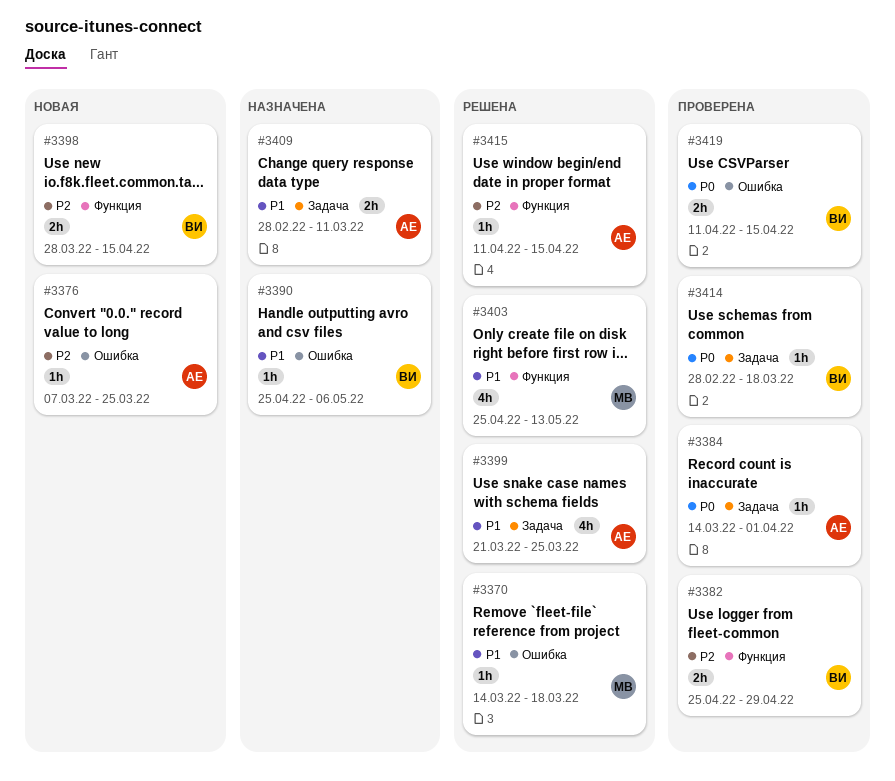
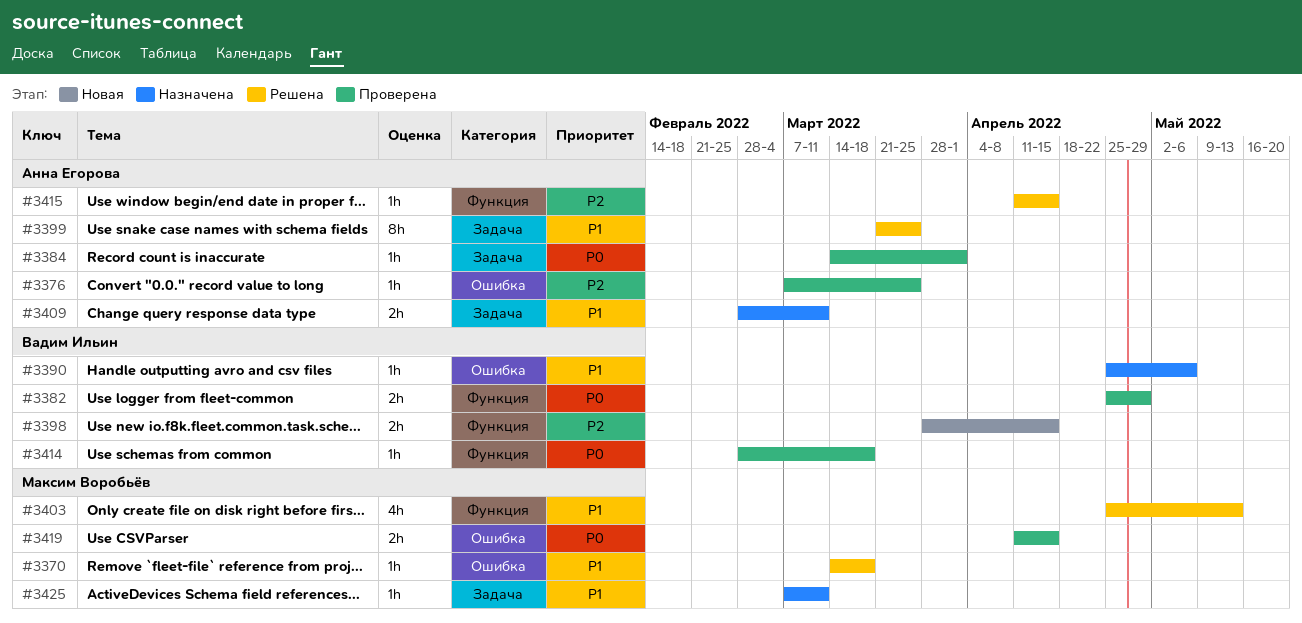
#3376, status: Новая -> Проверена
#3382, priority: P2 -> P0
#3399, estimate: 4h -> 8h
#3414, label: Задача -> Функция
#3419, owner: Вадим Ильин -> Максим Воробьёв
#3425: none -> present

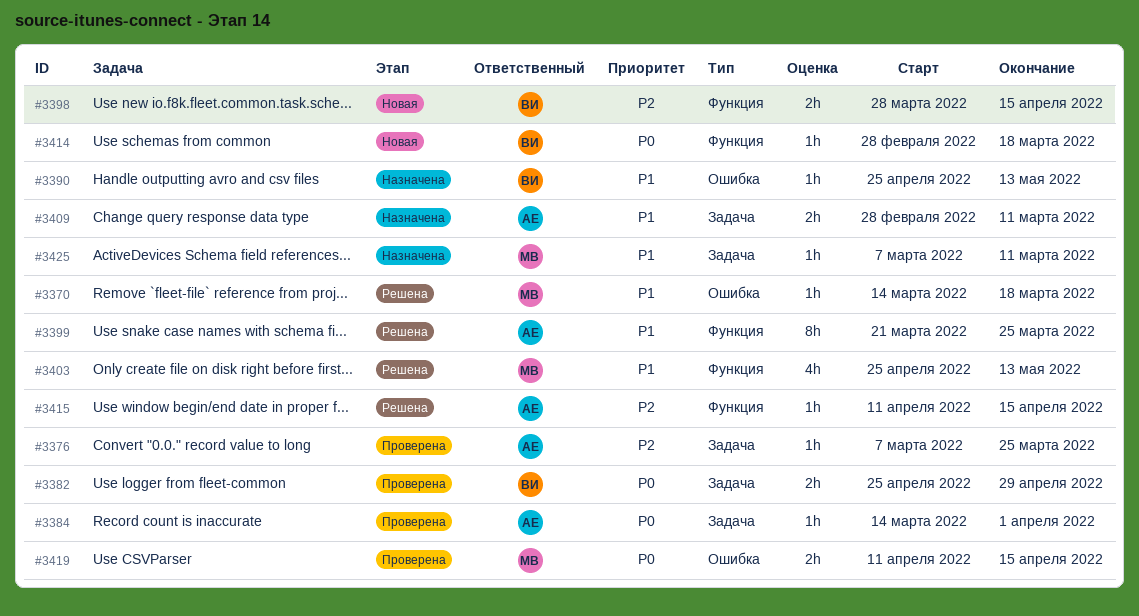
#3376, label: Ошибка -> Задача
#3382, label: Функция -> Задача
#3390, due: May 6 -> May 13
#3399, label: Задача -> Функция
#3414, status: Проверена -> Новая

